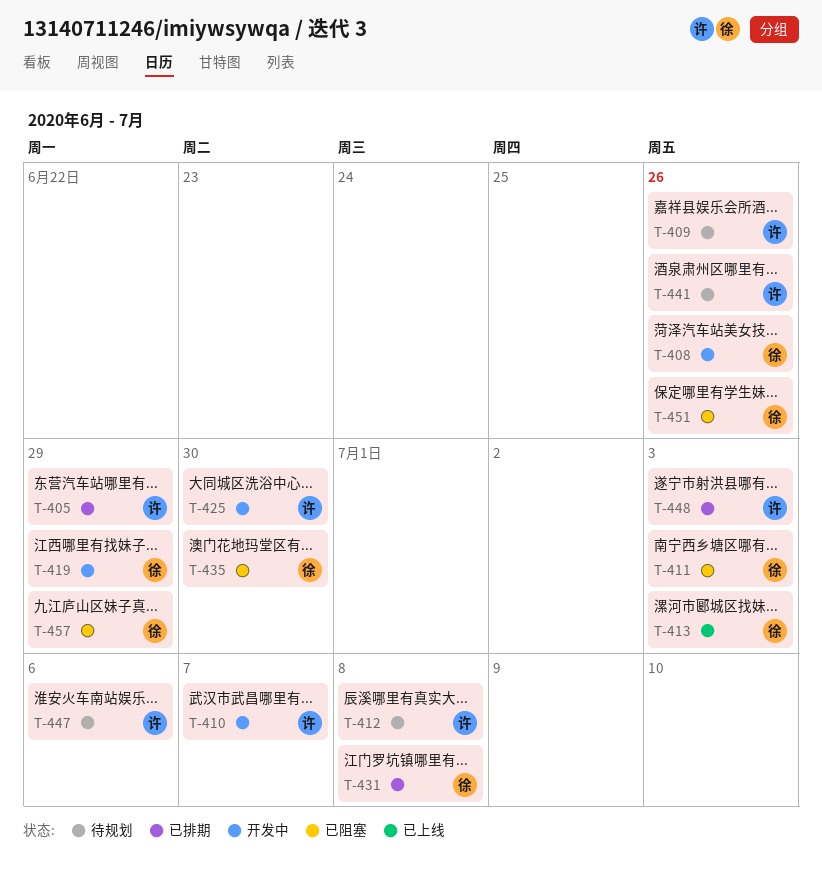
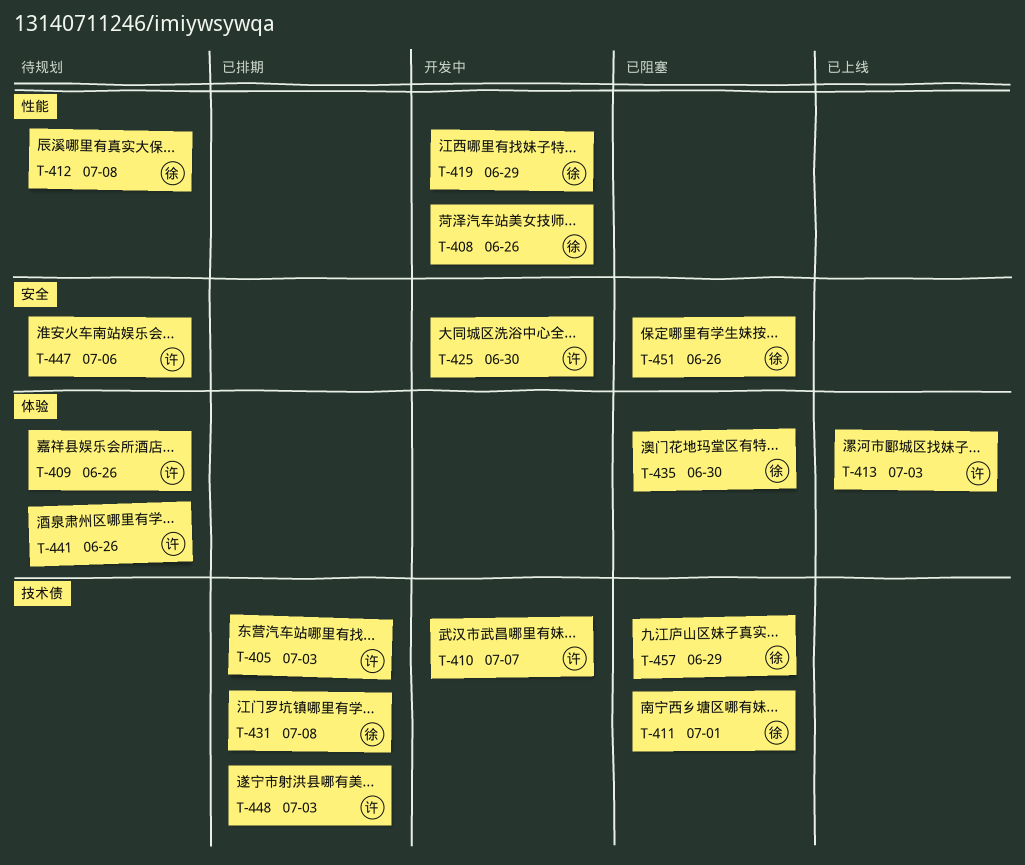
T-405, due: Jun 29 -> Jul 3
T-411, due: Jul 3 -> Jul 1
T-412, owner: 许 -> 徐
T-413, owner: 徐 -> 许

